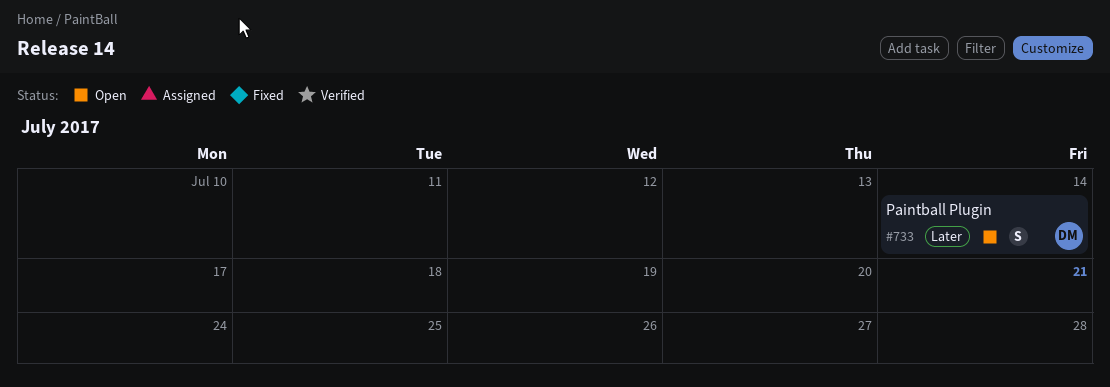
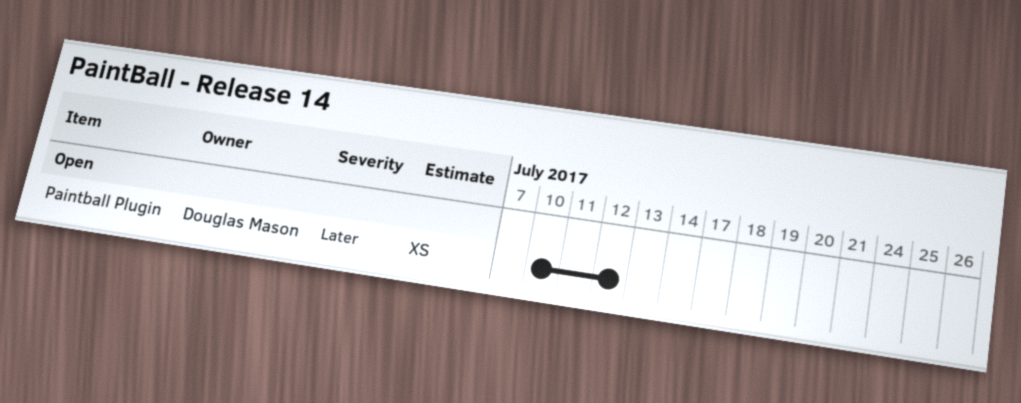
Paintball Plugin, estimate: S -> XS
Paintball Plugin, due: Jul 14 -> Jul 12

